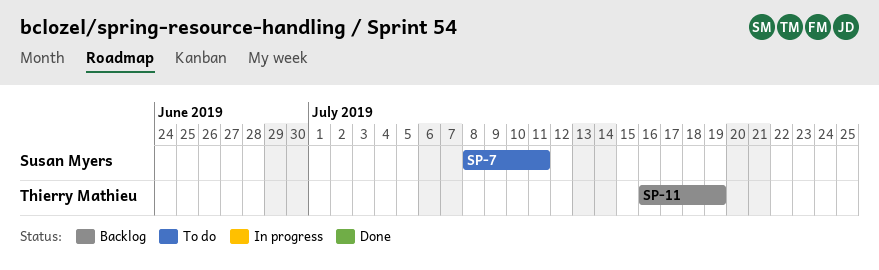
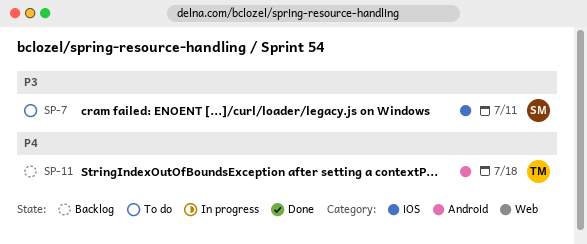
SP-11, due: Jul 19 -> Jul 18

